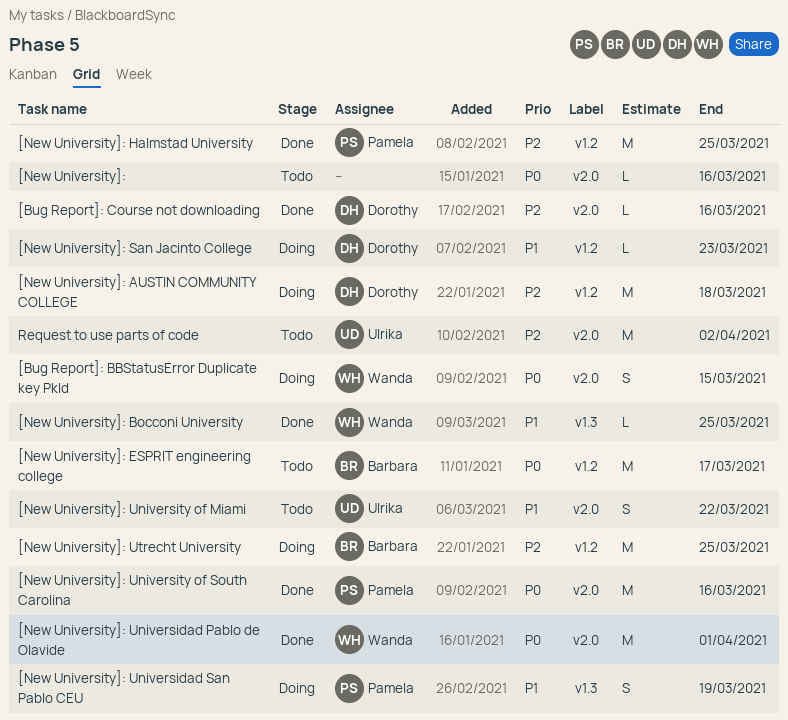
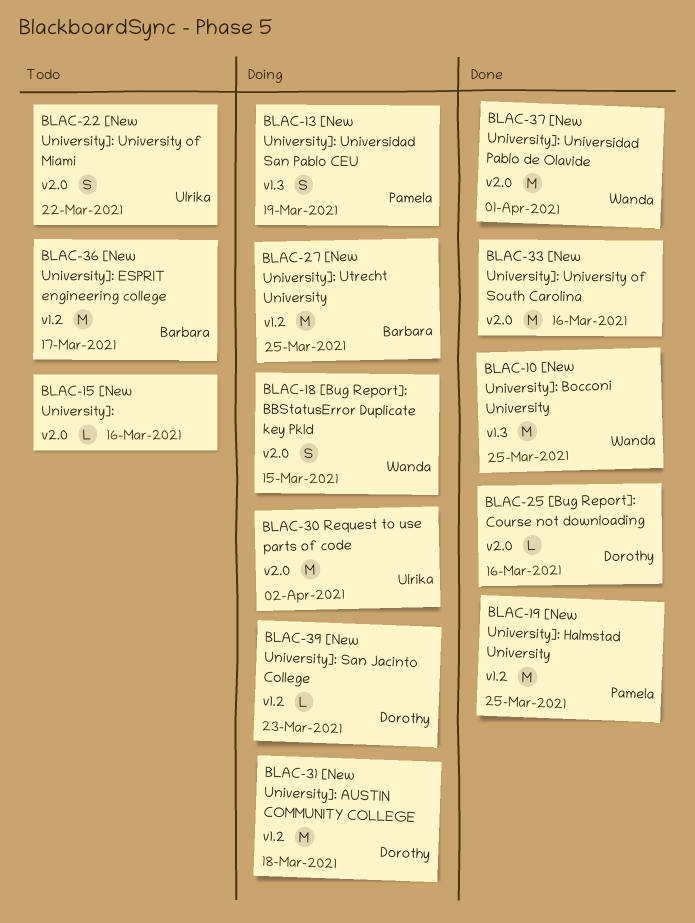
[New University]: Bocconi University, estimate: L -> M
[New University]: University of South Carolina, owner: Pamela -> none
Request to use parts of code, status: Todo -> Doing

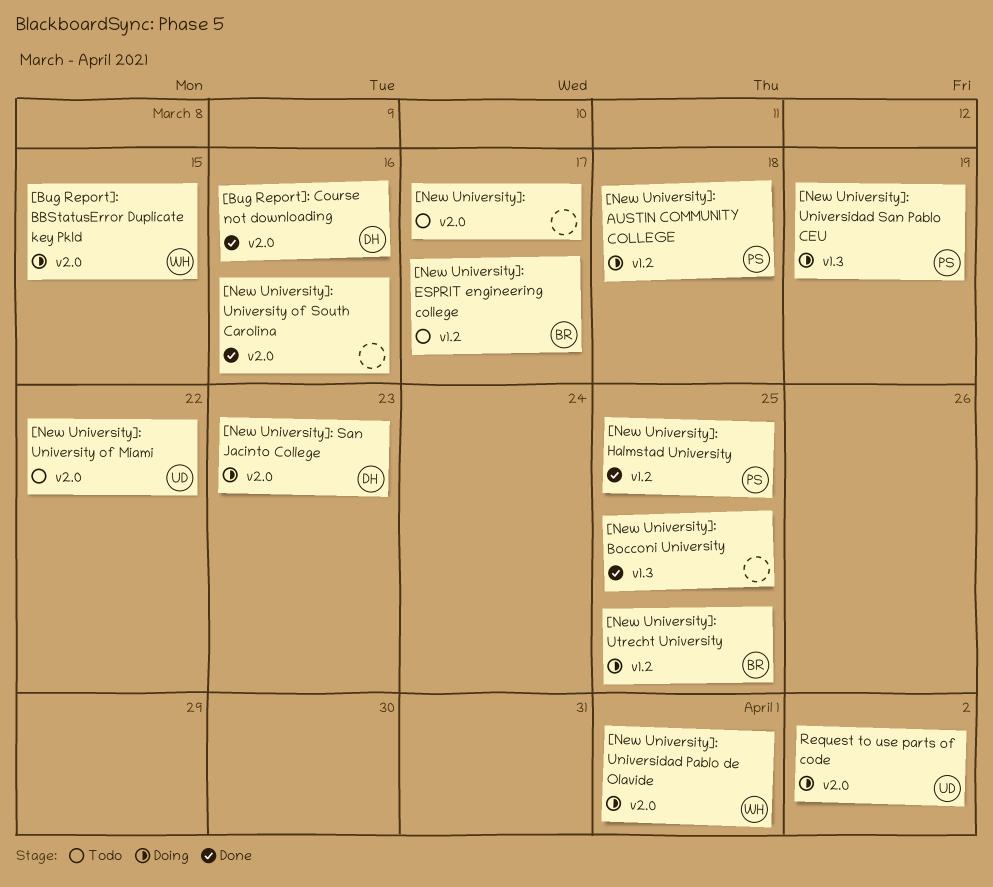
[New University]:, due: Mar 16 -> Mar 17
[New University]: AUSTIN COMMUNITY COLLEGE, owner: Dorothy -> Pamela
[New University]: Bocconi University, owner: Wanda -> none
[New University]: San Jacinto College, label: v1.2 -> v2.0
[New University]: Universidad Pablo de Olavide, status: Done -> Doing

